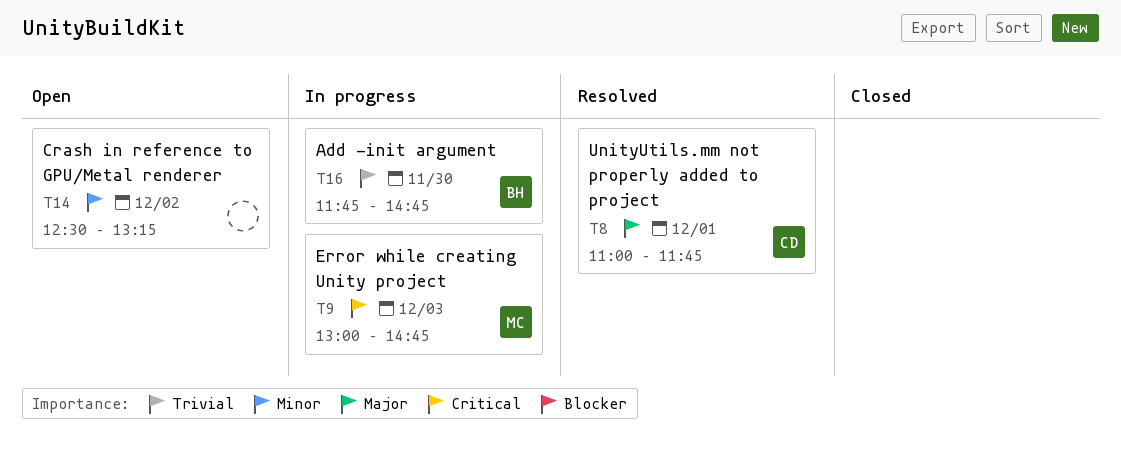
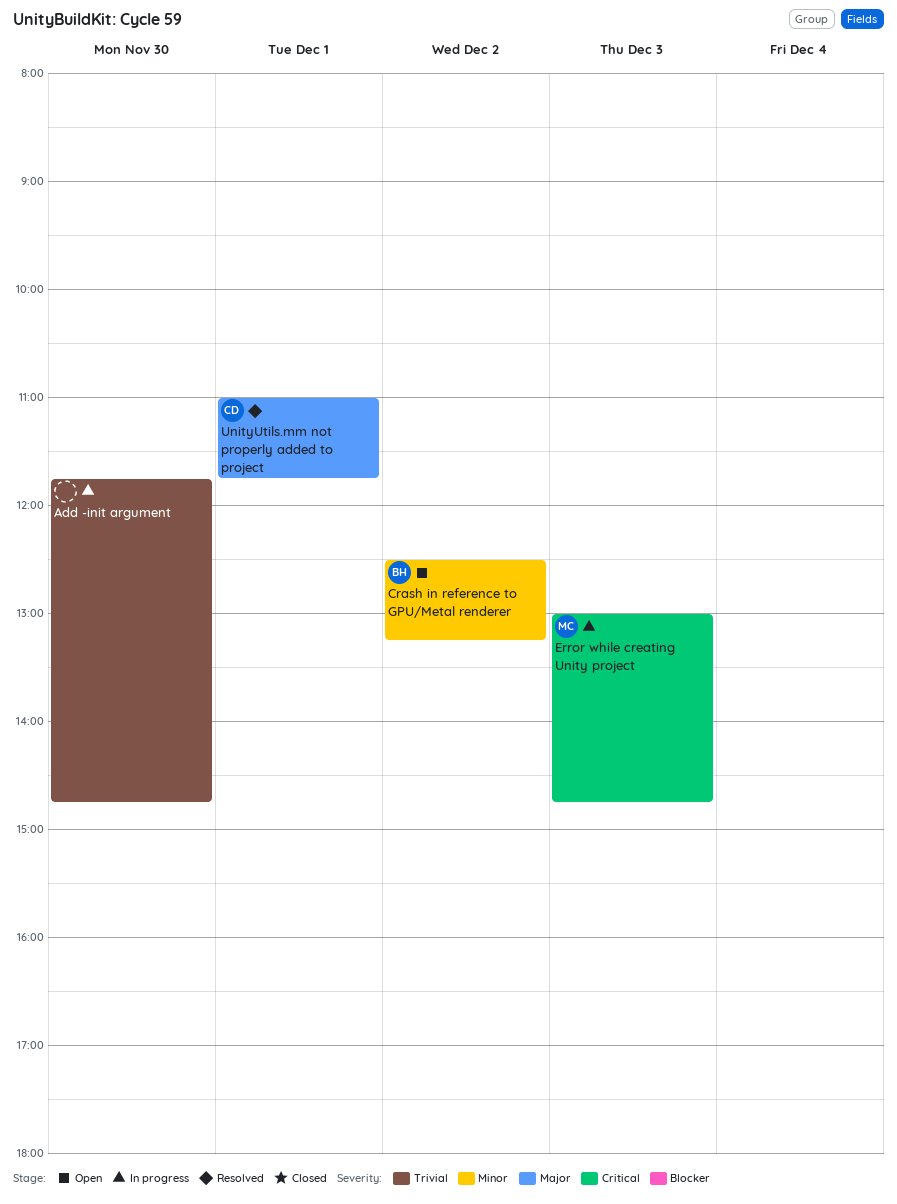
Add -init argument, owner: BH -> none
Crash in reference to GPU/Metal renderer, owner: none -> BH

